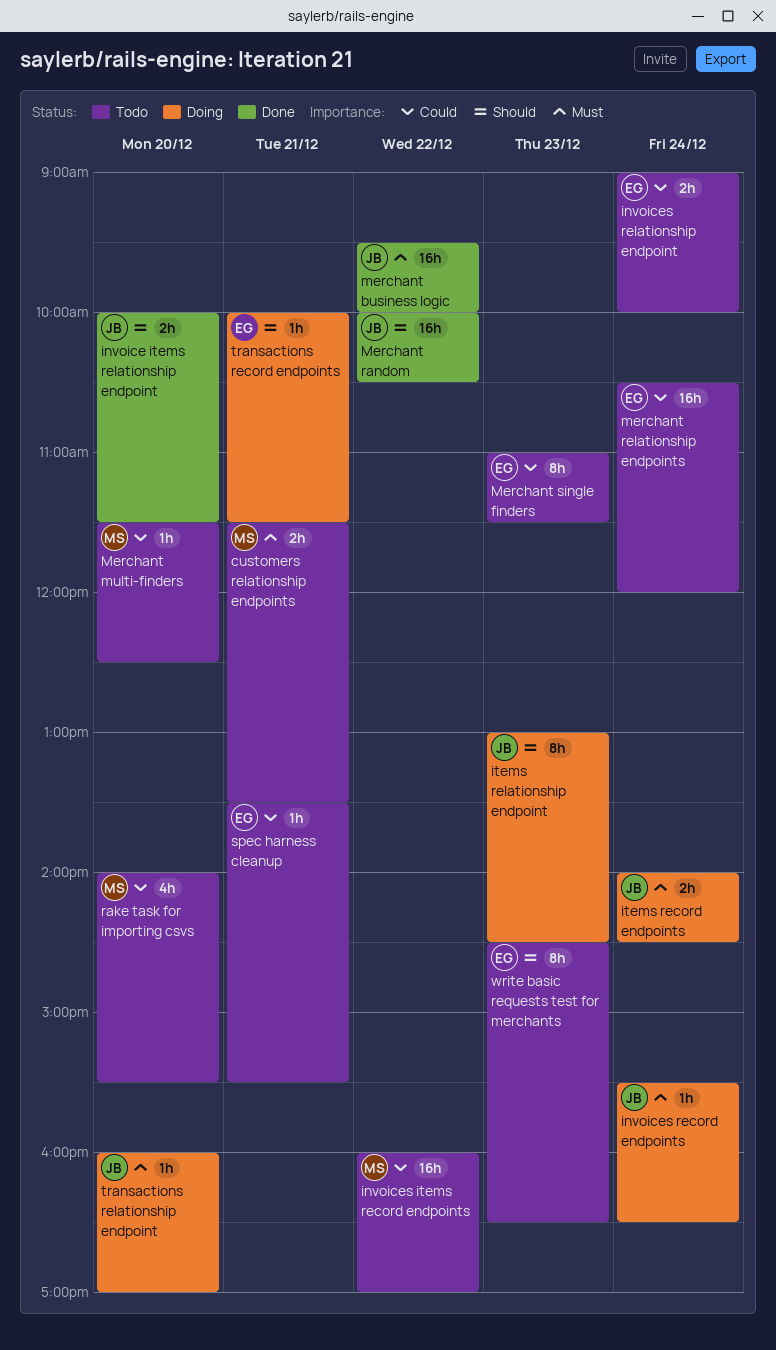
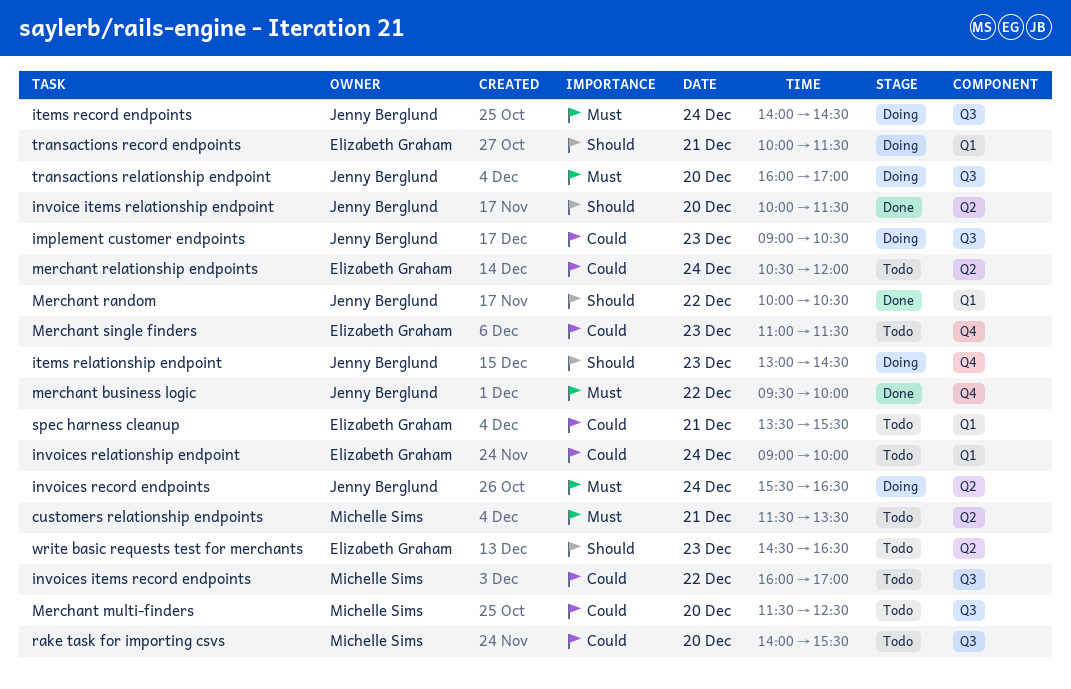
implement customer endpoints: none -> present

